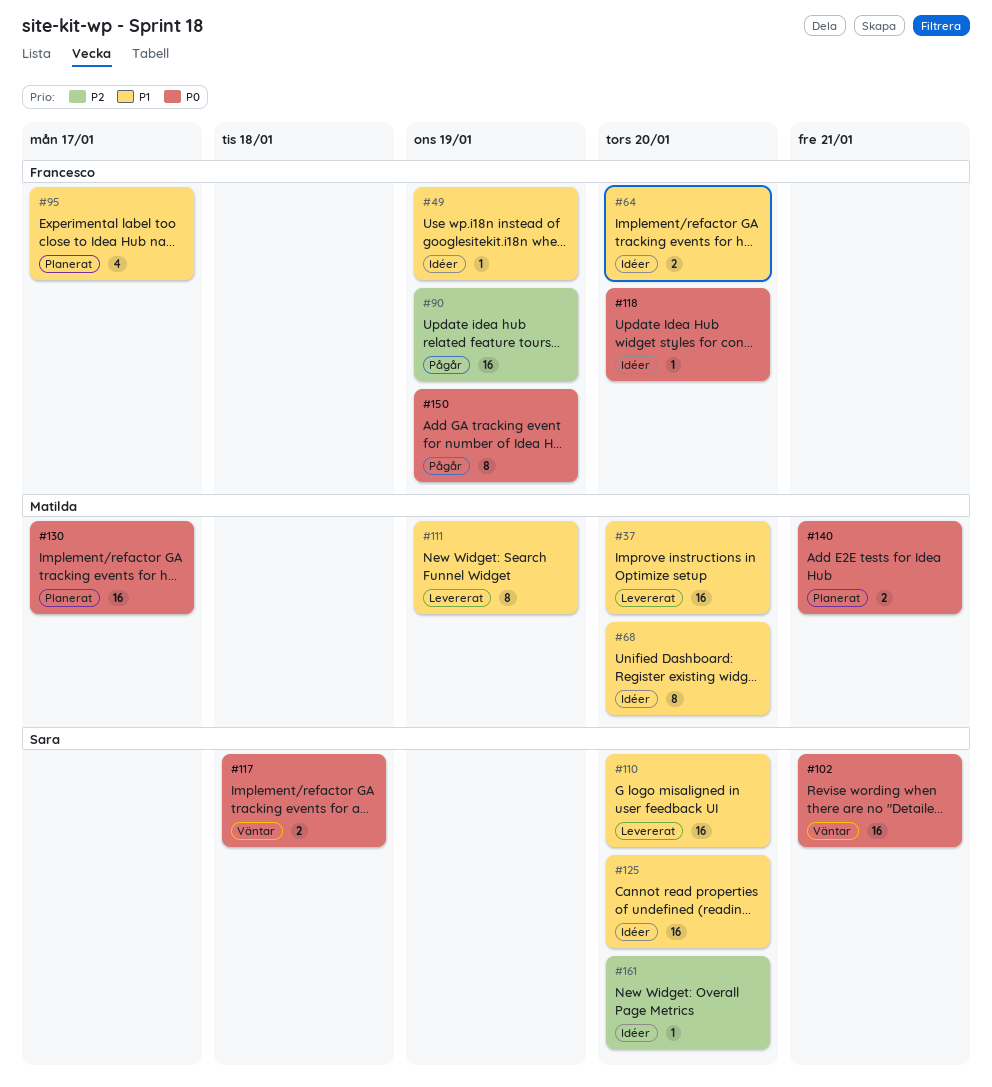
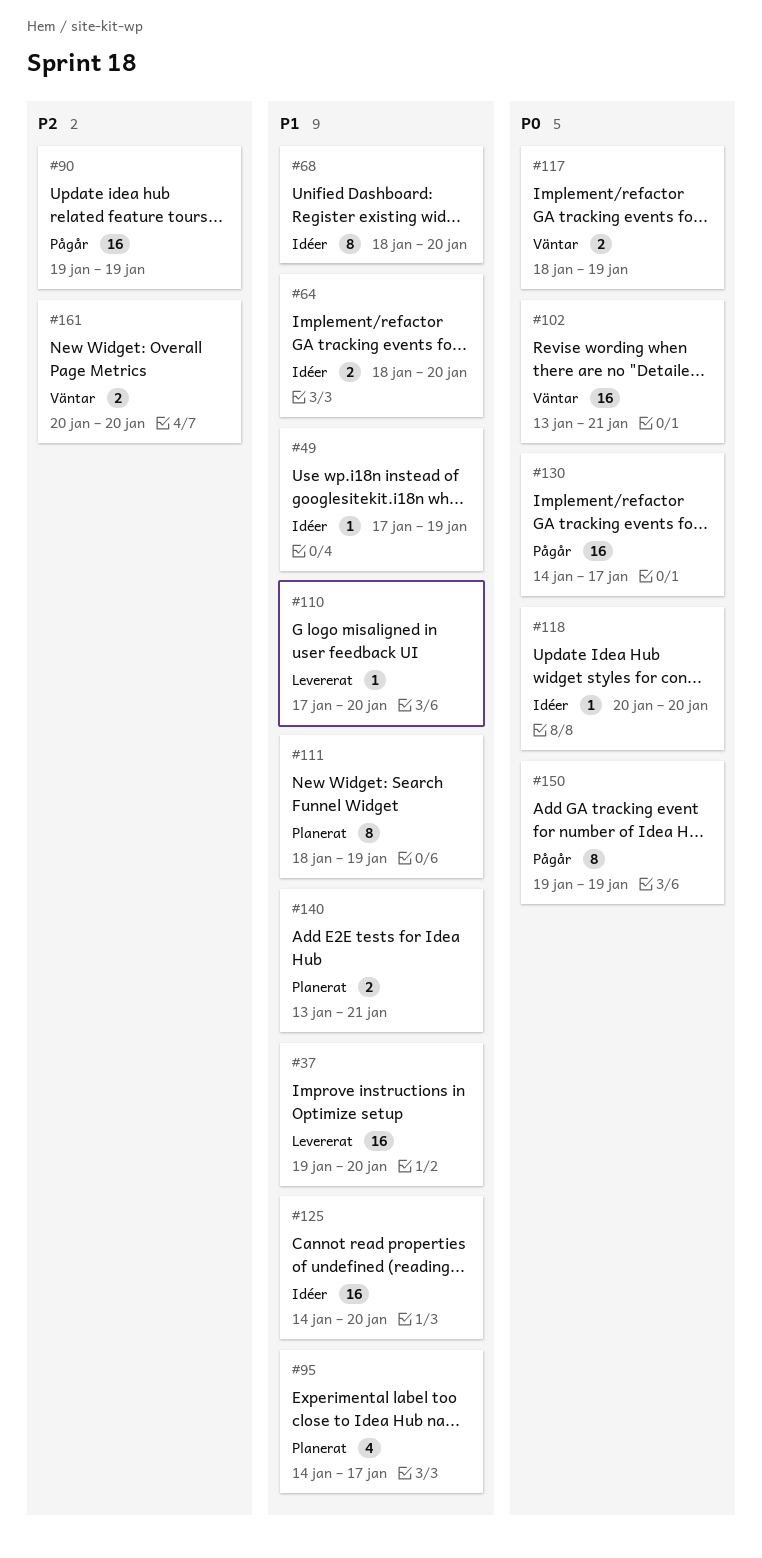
#110, estimate: 16 -> 1
#111, status: Levererat -> Planerat
#117, due: Jan 18 -> Jan 19
#130, status: Planerat -> Pågår
#140, priority: P0 -> P1
#161, status: Idéer -> Väntar
#161, estimate: 1 -> 2

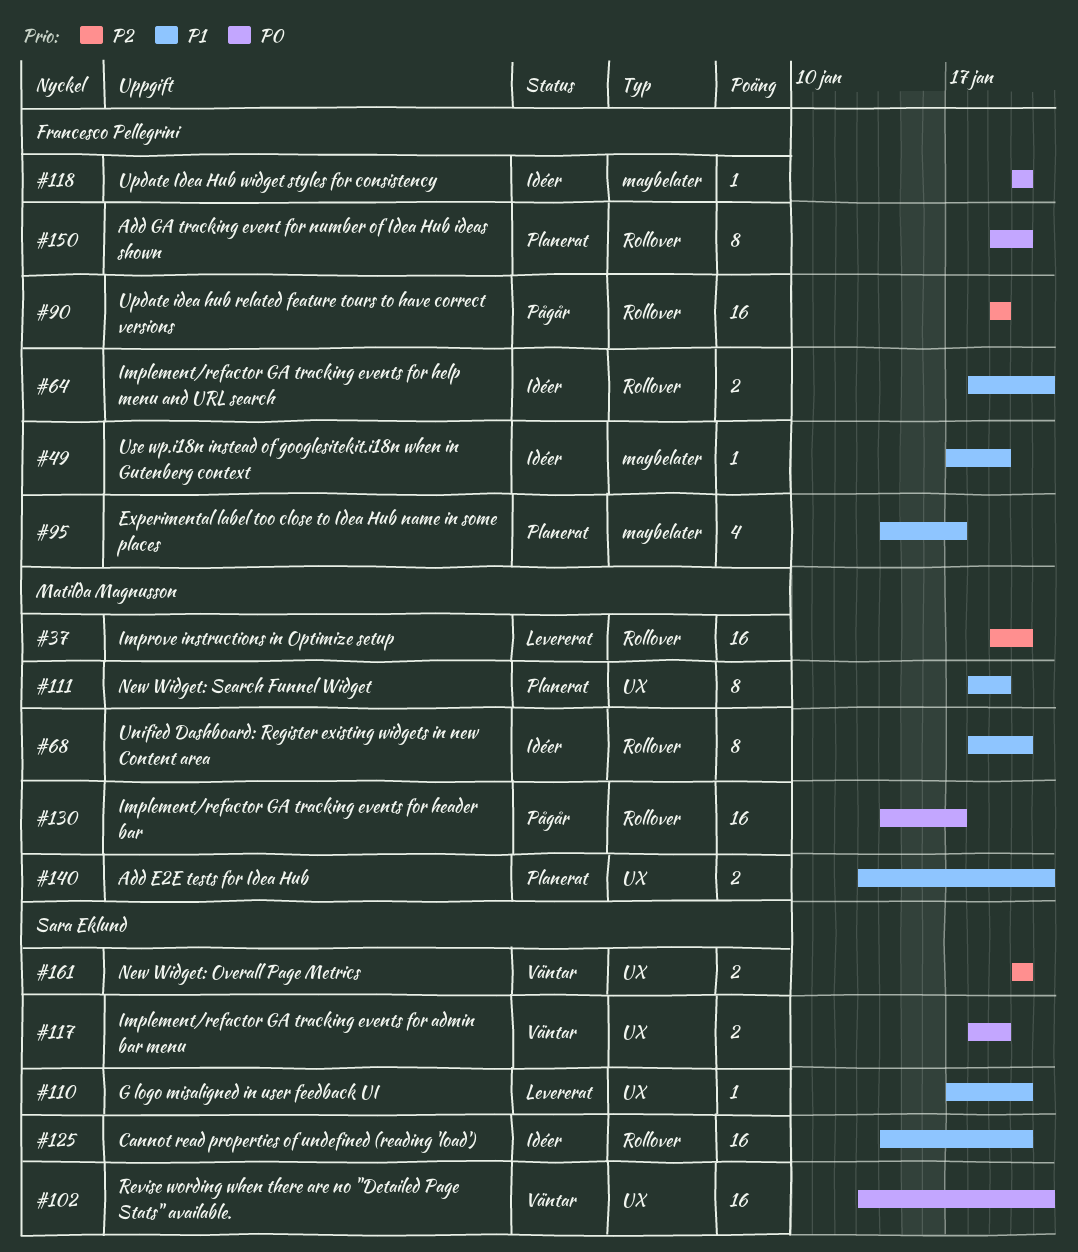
#37, priority: P1 -> P2
#64, due: Jan 20 -> Jan 21
#150, status: Pågår -> Planerat
#150, due: Jan 19 -> Jan 20

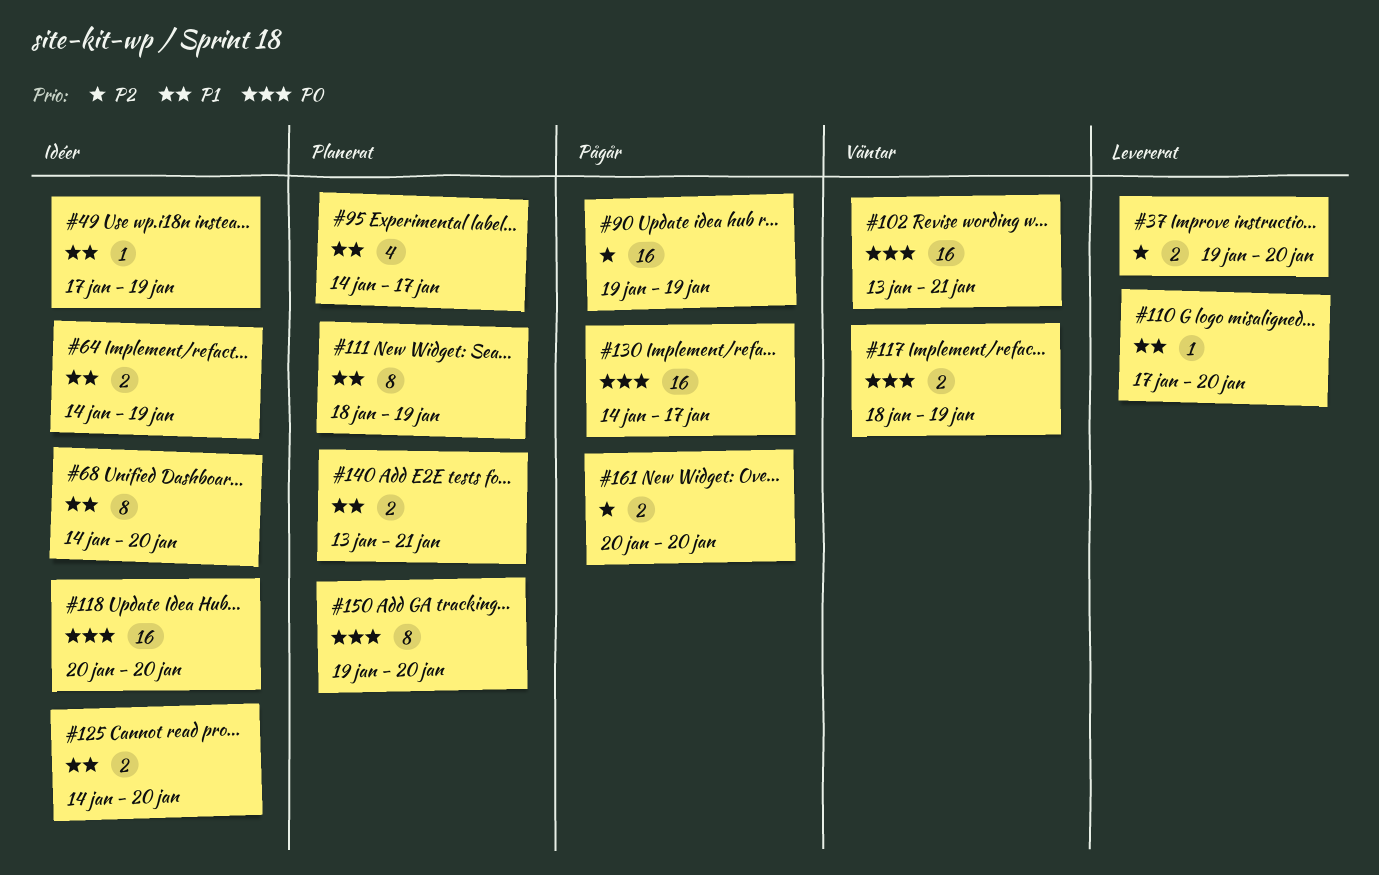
#37, estimate: 16 -> 2
#64, start: Jan 18 -> Jan 14
#64, due: Jan 21 -> Jan 19
#68, start: Jan 18 -> Jan 14
#118, estimate: 1 -> 16
#125, estimate: 16 -> 2
#161, status: Väntar -> Pågår

